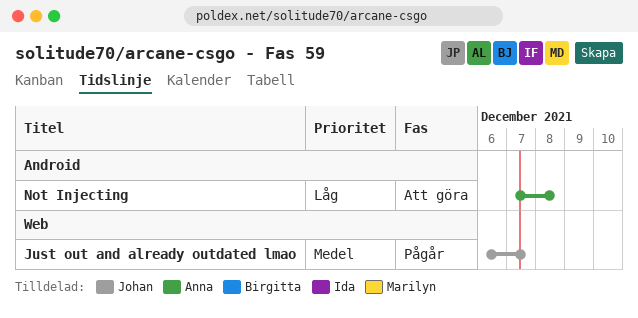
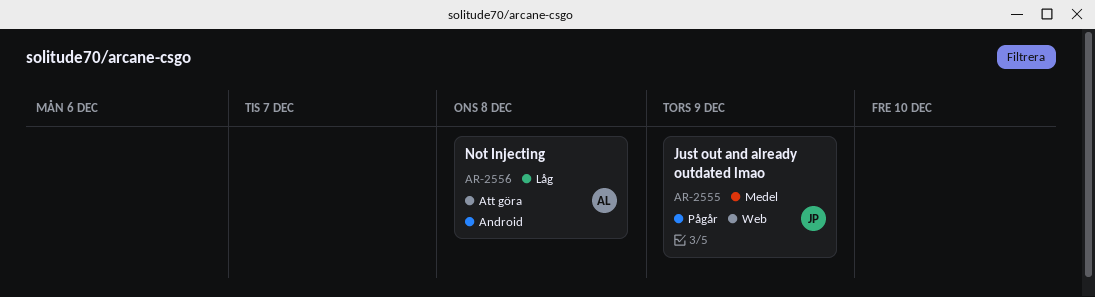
Just out and already outdated lmao, due: Dec 7 -> Dec 9

